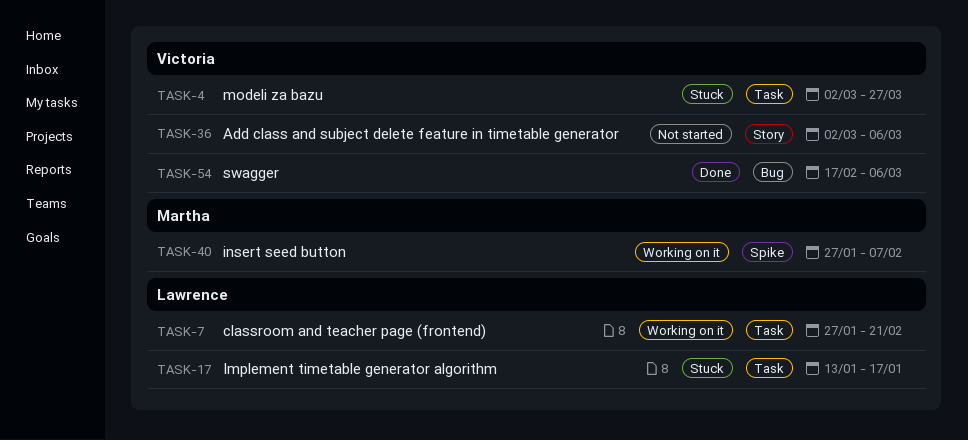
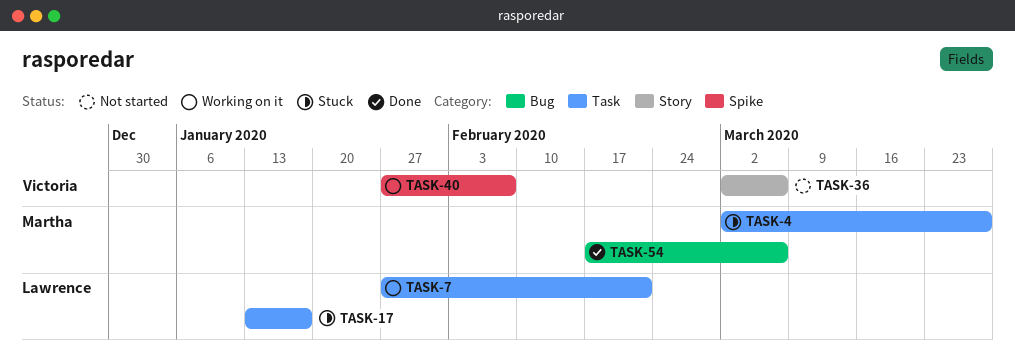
TASK-4, owner: Victoria -> Martha
TASK-40, owner: Martha -> Victoria
TASK-54, owner: Victoria -> Martha

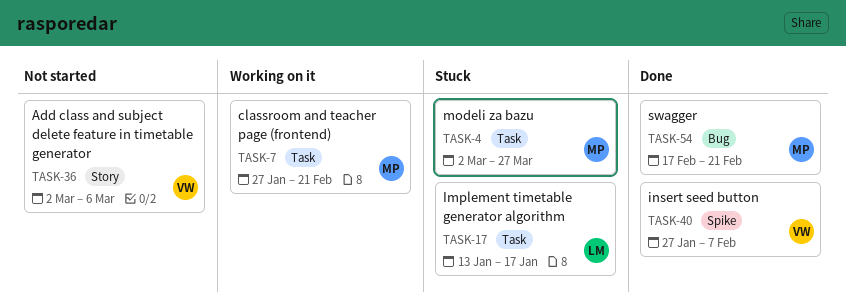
TASK-7, owner: Lawrence -> Martha
TASK-40, status: Working on it -> Done
TASK-54, due: Mar 6 -> Feb 21

